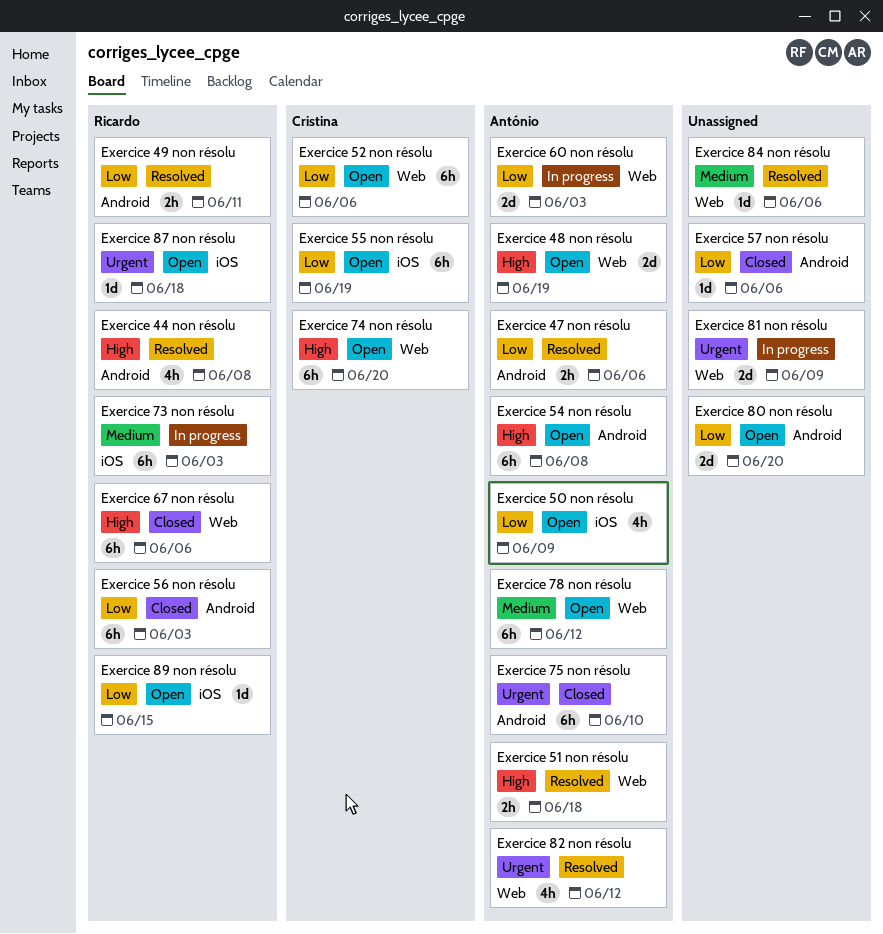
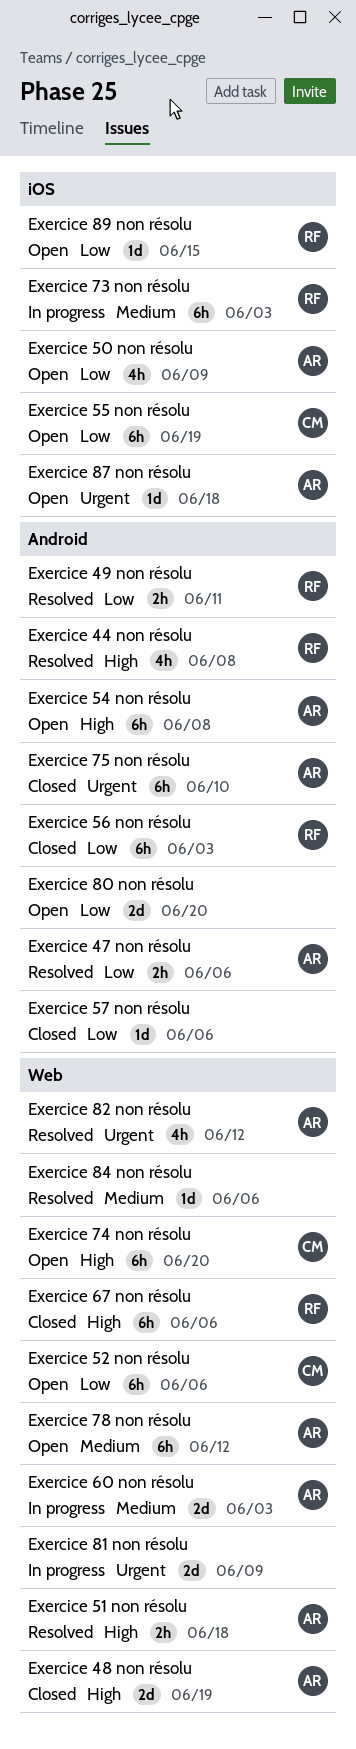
Exercice 48 non résolu, status: Open -> Closed
Exercice 60 non résolu, priority: Low -> Medium
Exercice 87 non résolu, owner: Ricardo -> António

